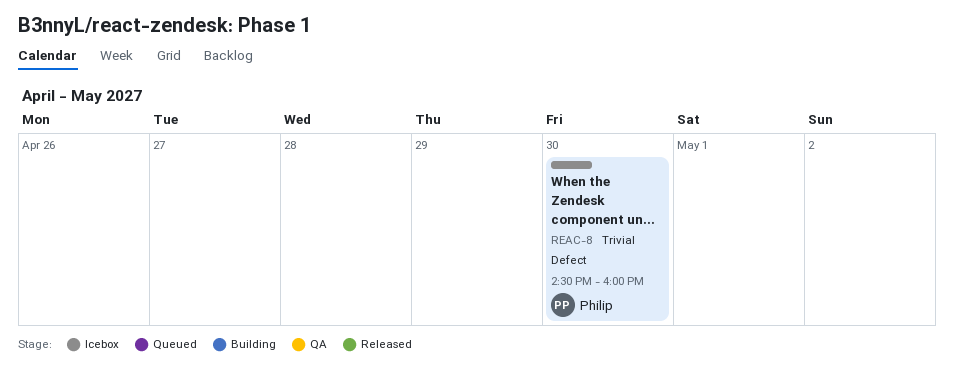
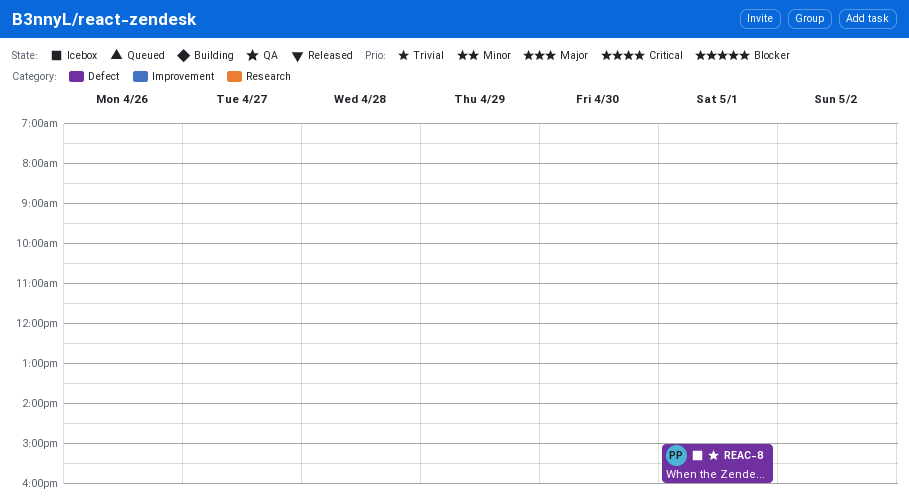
REAC-8, day: Apr 30 -> May 1
REAC-8, begins: 14:30 -> 15:00

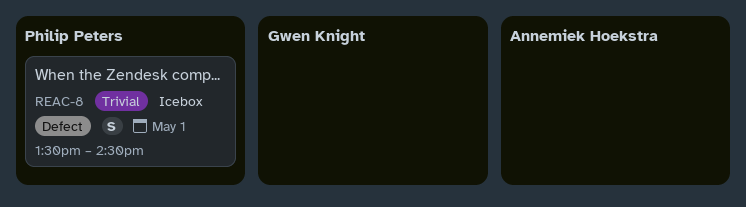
REAC-8, begins: 15:00 -> 13:30
REAC-8, ends: 16:00 -> 14:30

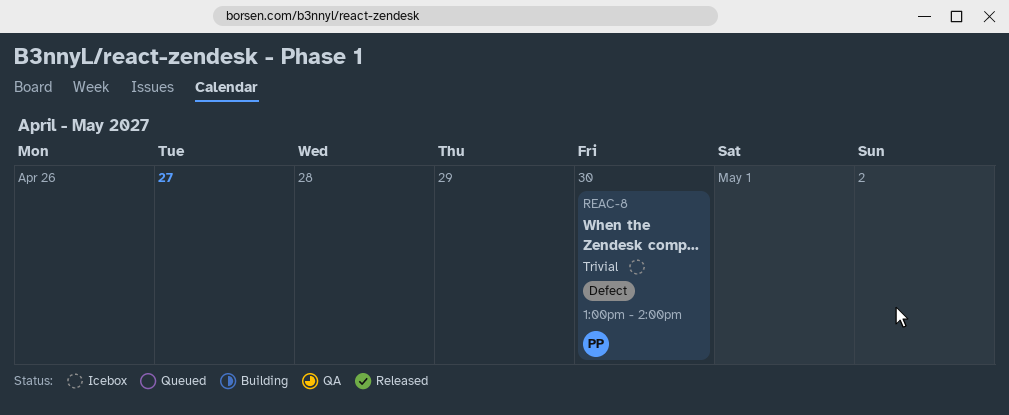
REAC-8, day: May 1 -> Apr 30
REAC-8, begins: 13:30 -> 13:00
REAC-8, ends: 14:30 -> 14:00

